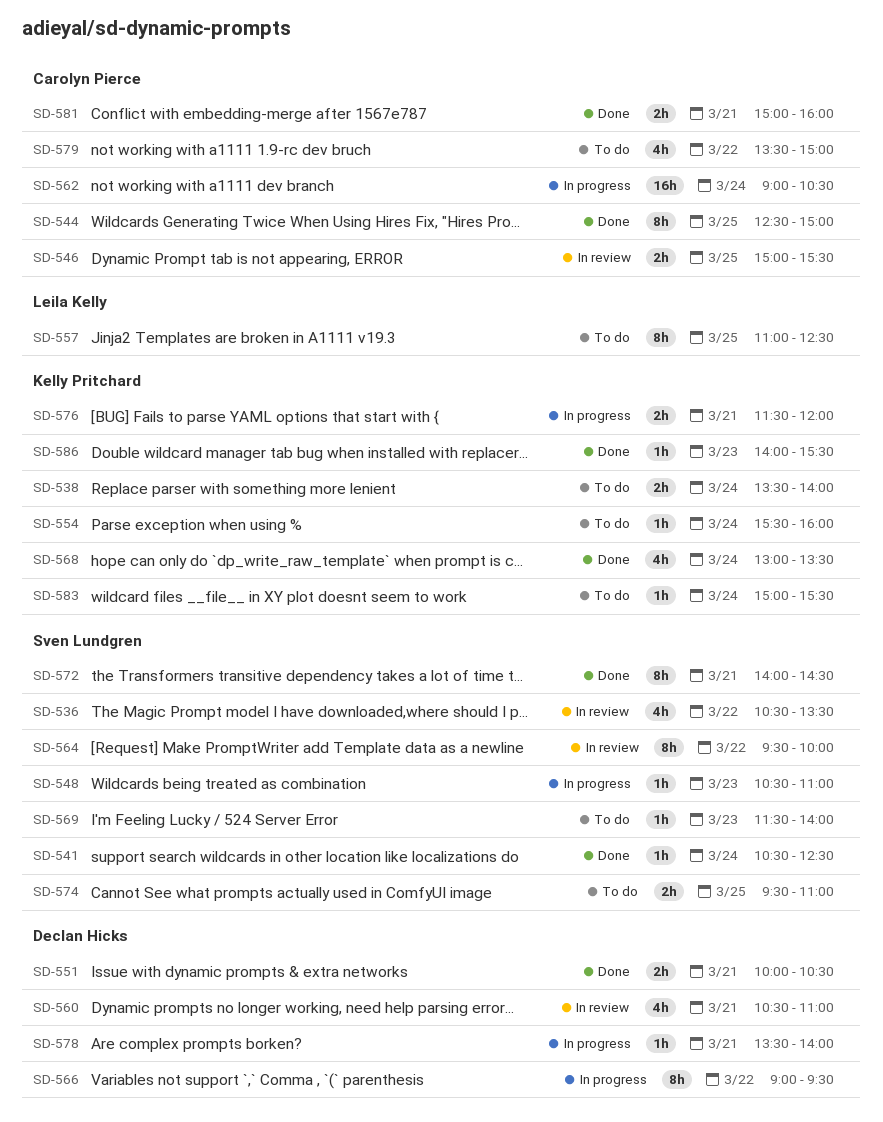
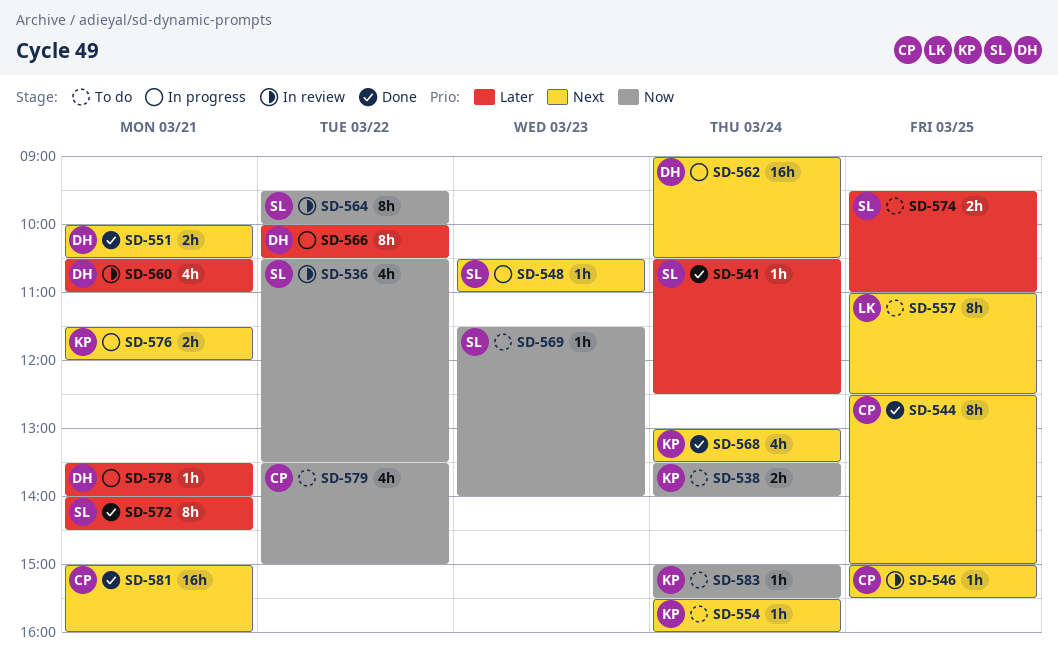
SD-546, estimate: 2h -> 1h
SD-562, owner: Carolyn Pierce -> Declan Hicks
SD-566, begins: 09:00 -> 10:00
SD-566, ends: 09:30 -> 10:30
SD-581, estimate: 2h -> 16h
SD-586: present -> none

